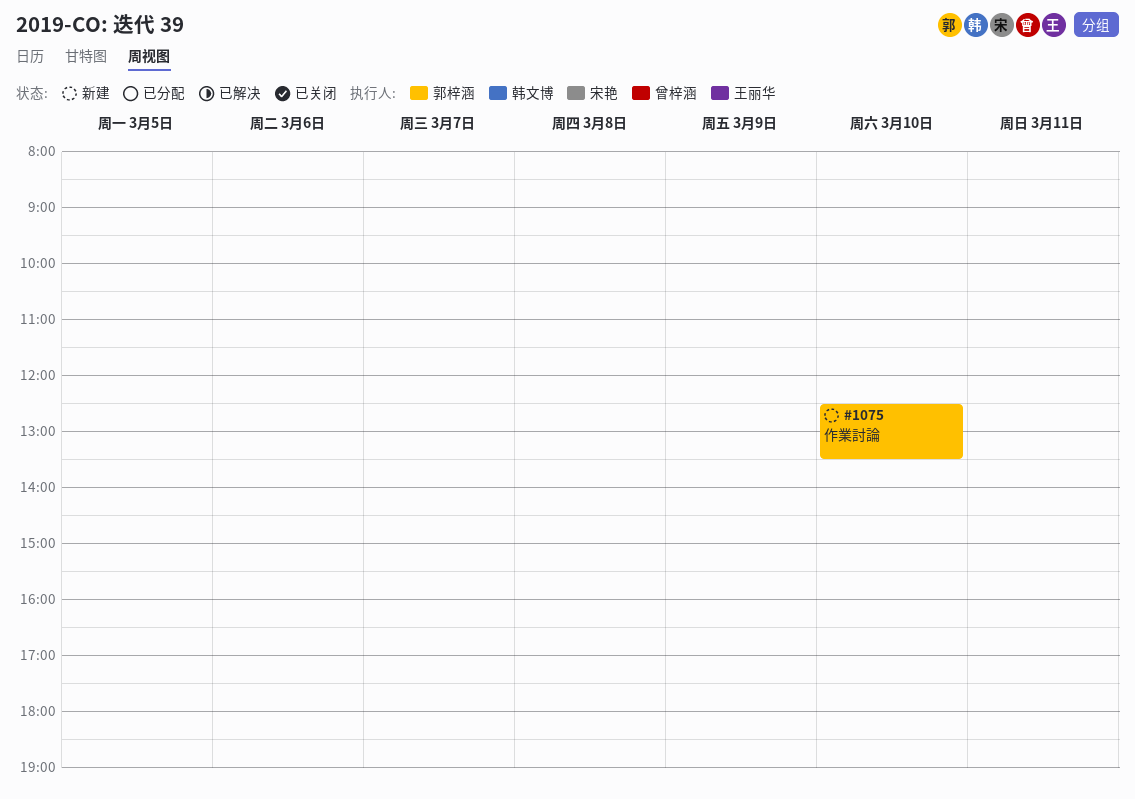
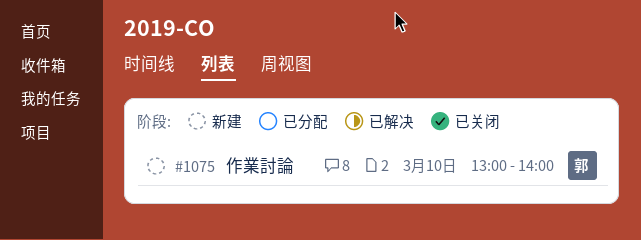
#1075, begins: 12:30 -> 13:00
#1075, ends: 13:30 -> 14:00

